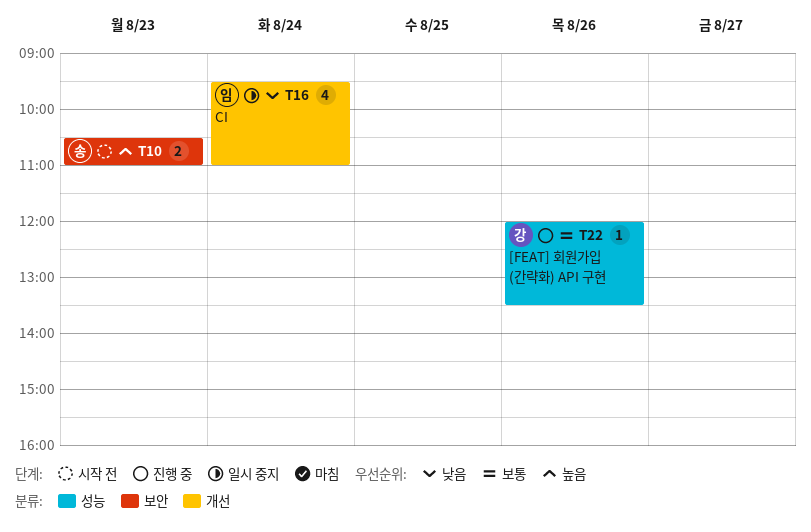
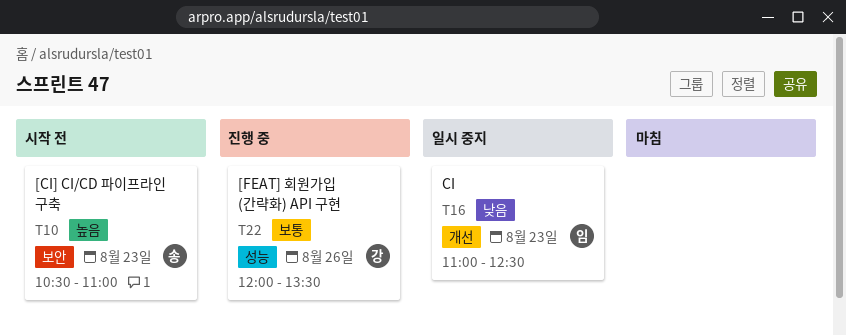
T16, day: Aug 24 -> Aug 23
T16, begins: 09:30 -> 11:00
T16, ends: 11:00 -> 12:30

